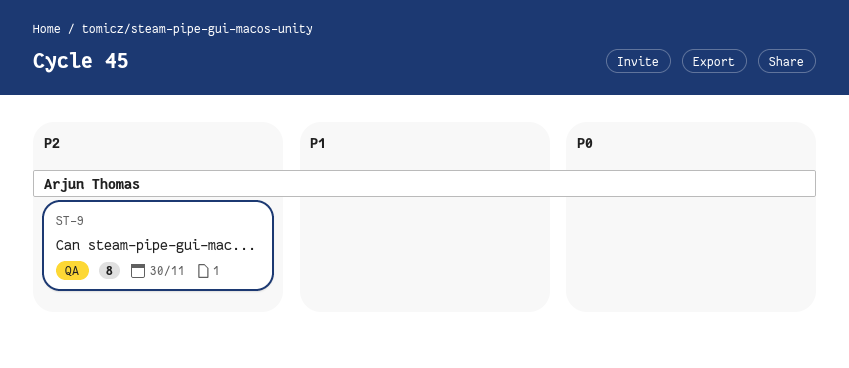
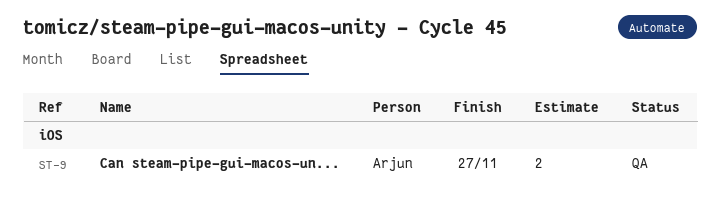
ST-9, estimate: 8 -> 2
ST-9, due: Nov 30 -> Nov 27

